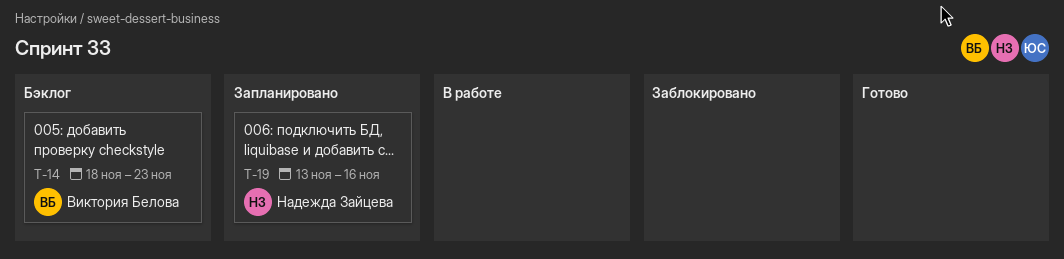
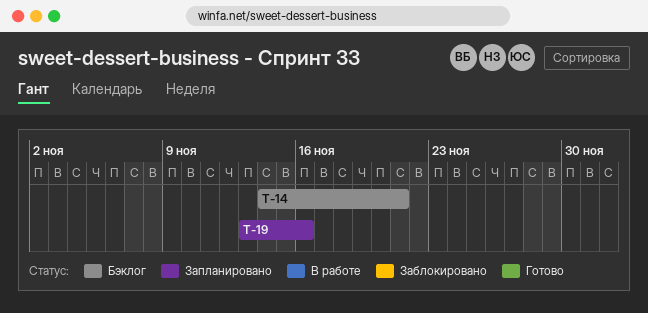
T-14, start: Nov 18 -> Nov 14
T-14, due: Nov 23 -> Nov 21

